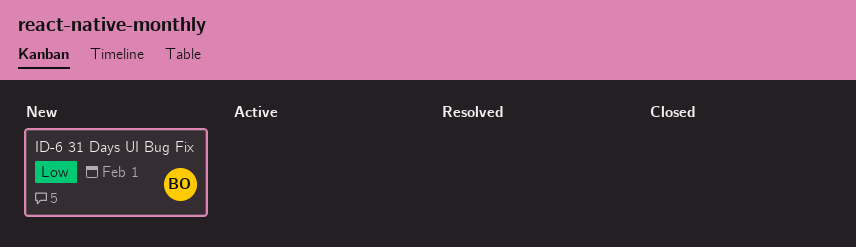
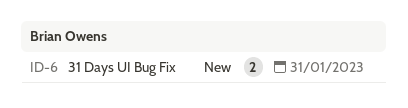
ID-6, due: Feb 1 -> Jan 31

